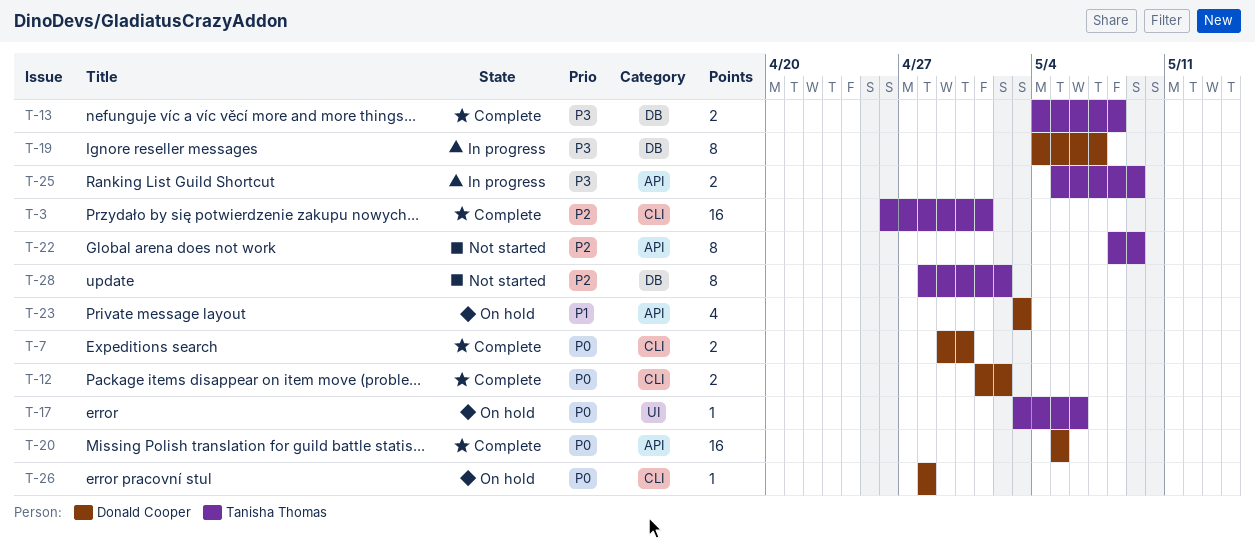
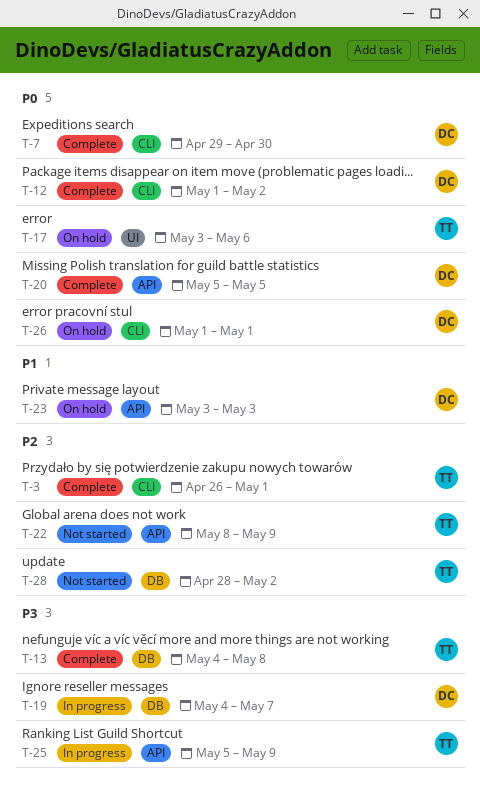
T-26, start: Apr 28 -> May 1
T-26, due: Apr 28 -> May 1

